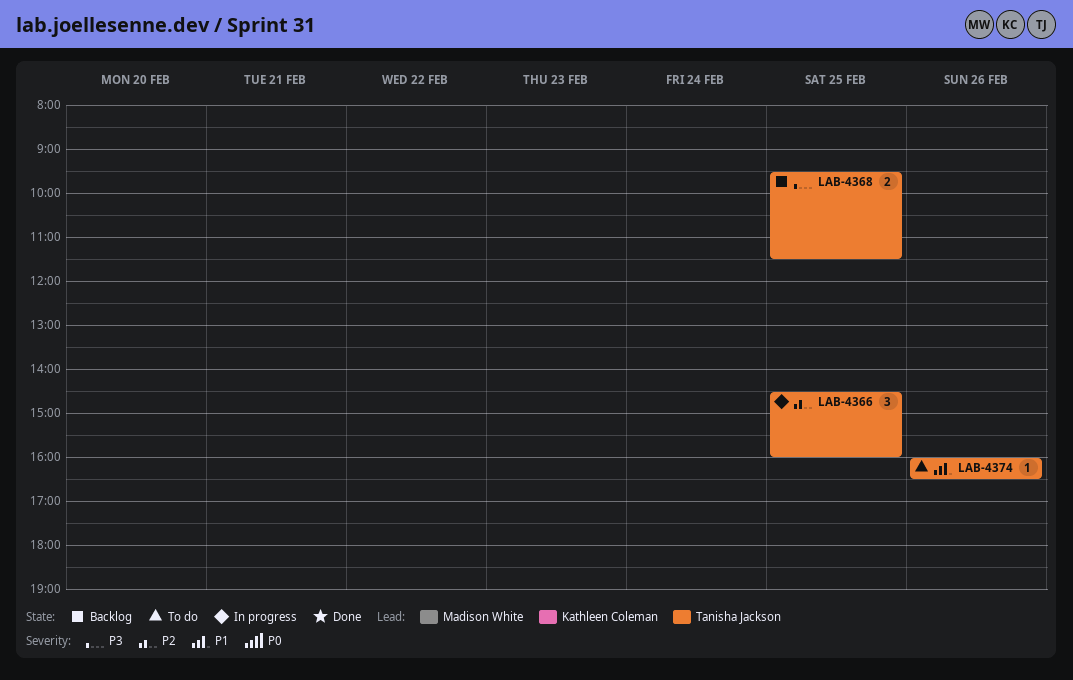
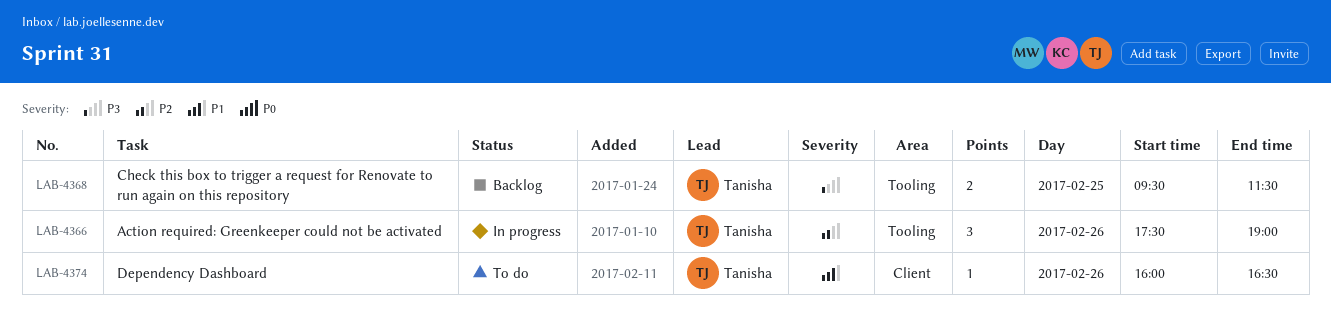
LAB-4366, day: Feb 25 -> Feb 26
LAB-4366, begins: 14:30 -> 17:30
LAB-4366, ends: 16:00 -> 19:00

